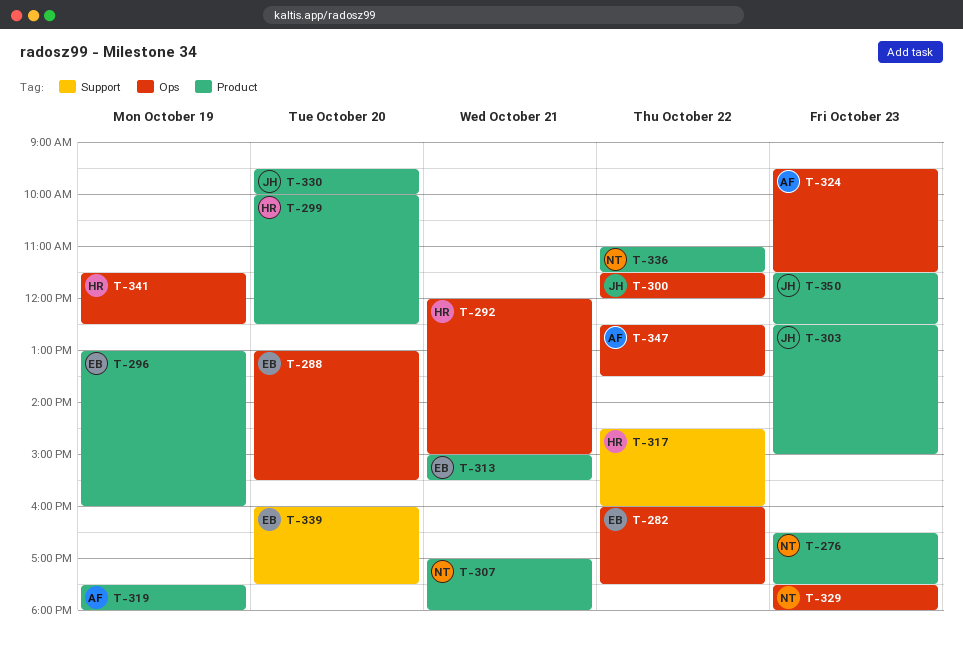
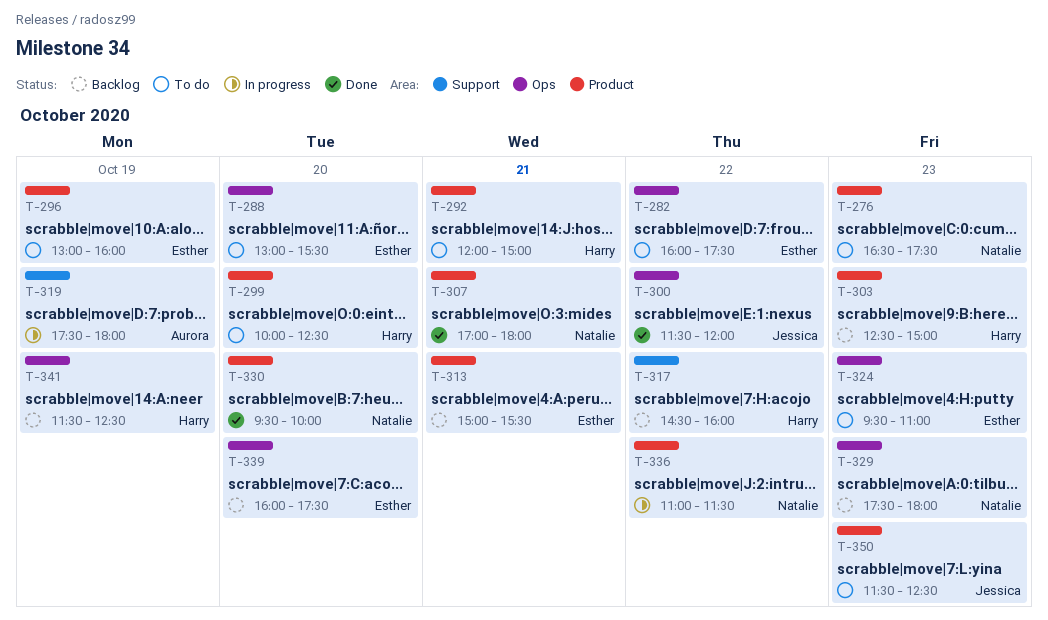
T-292, label: Ops -> Product
T-303, owner: Jessica -> Harry
T-319, label: Product -> Support
T-324, owner: Aurora -> Esther
T-324, ends: 11:30 -> 11:00
T-330, owner: Jessica -> Natalie
T-339, label: Support -> Ops
T-347: present -> none

